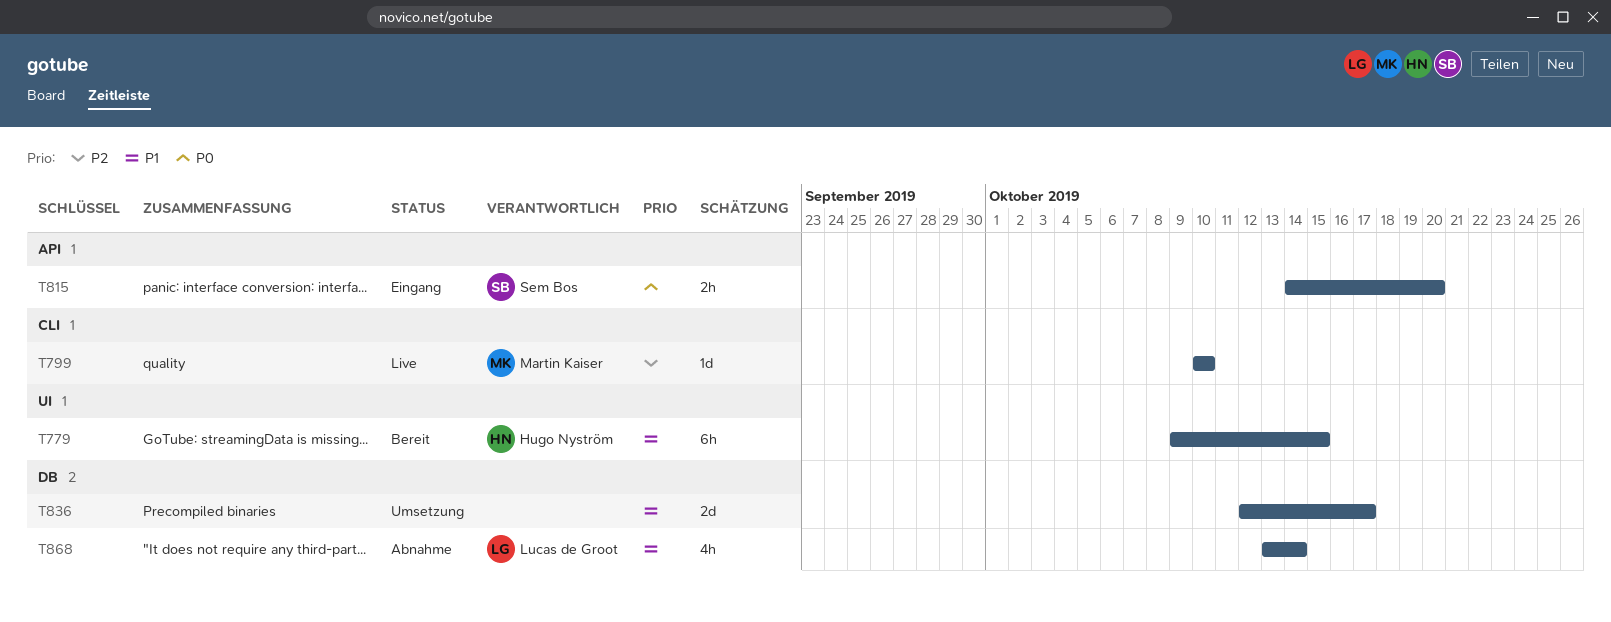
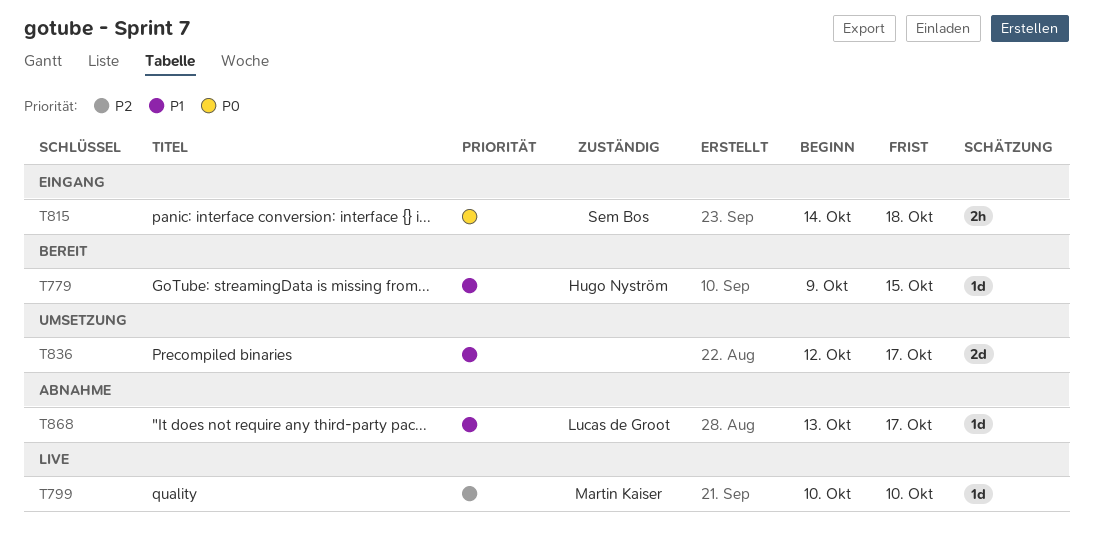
T779, estimate: 6h -> 1d
T815, due: Oct 20 -> Oct 18
T868, estimate: 4h -> 1d
T868, due: Oct 14 -> Oct 17

